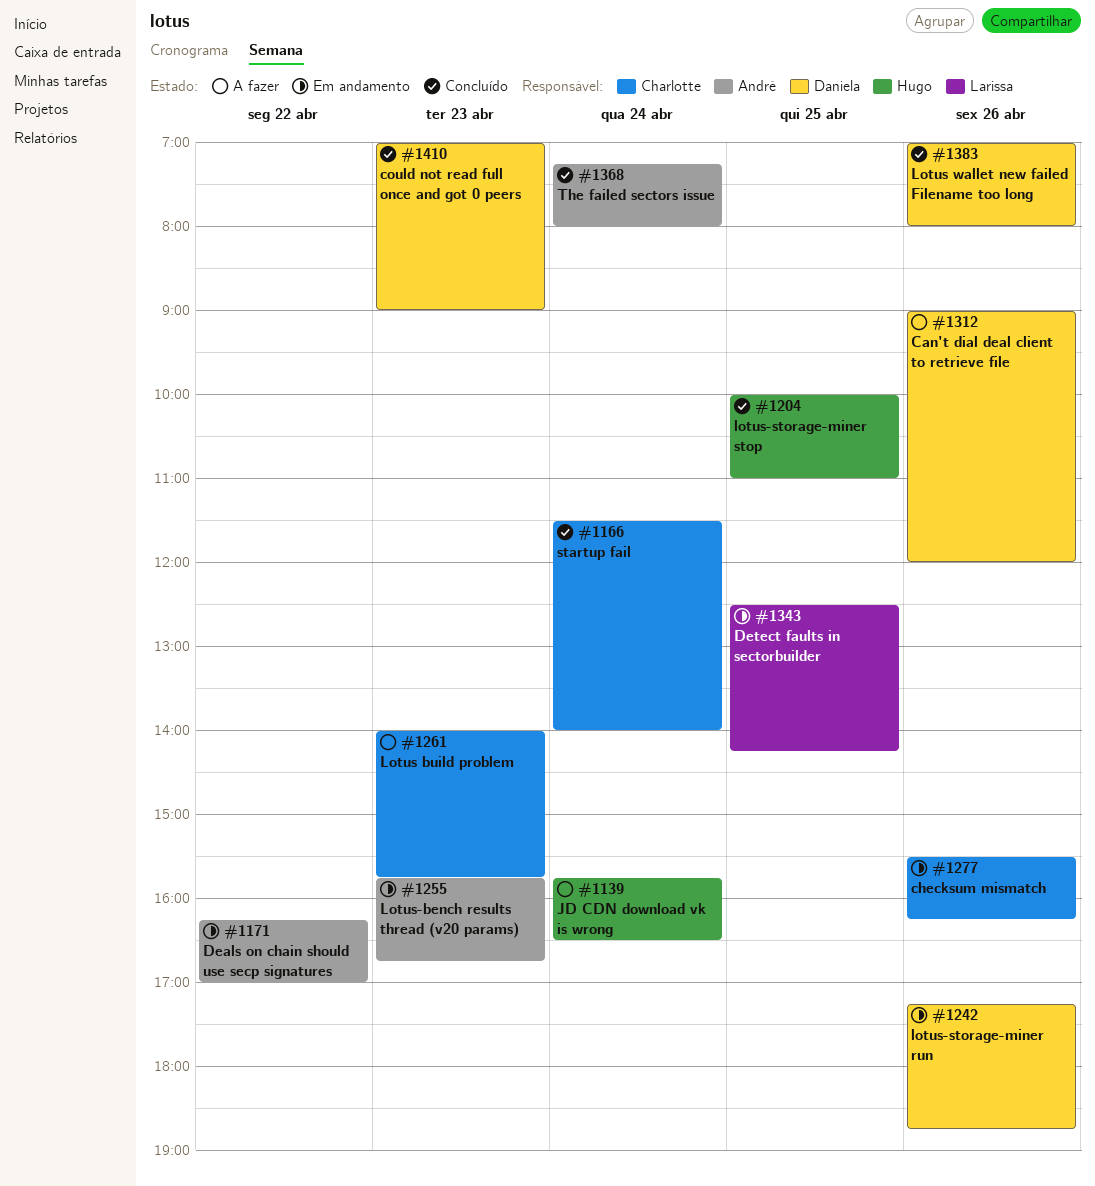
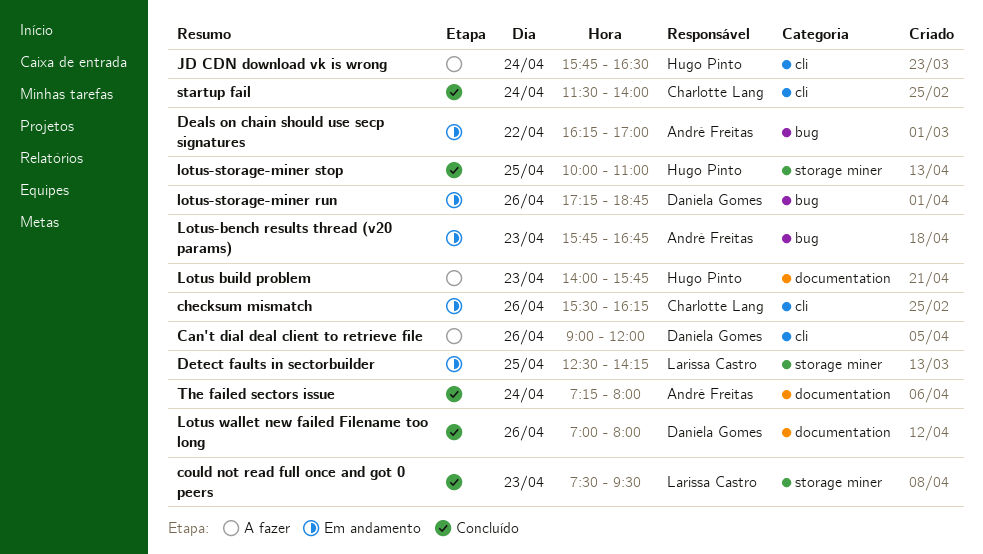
could not read full once and got 0 peers, owner: Daniela Gomes -> Larissa Castro
could not read full once and got 0 peers, begins: 07:00 -> 07:30
could not read full once and got 0 peers, ends: 09:00 -> 09:30
Lotus build problem, owner: Charlotte Lang -> Hugo Pinto

